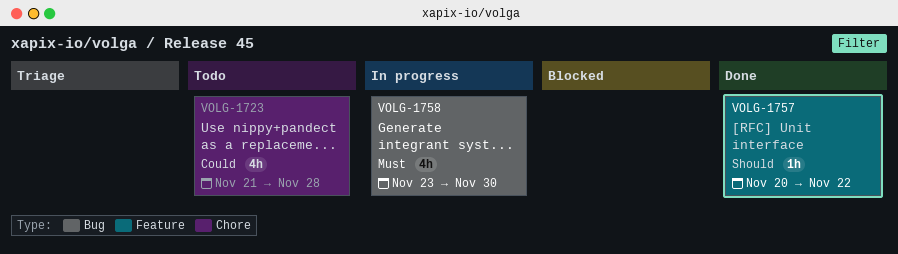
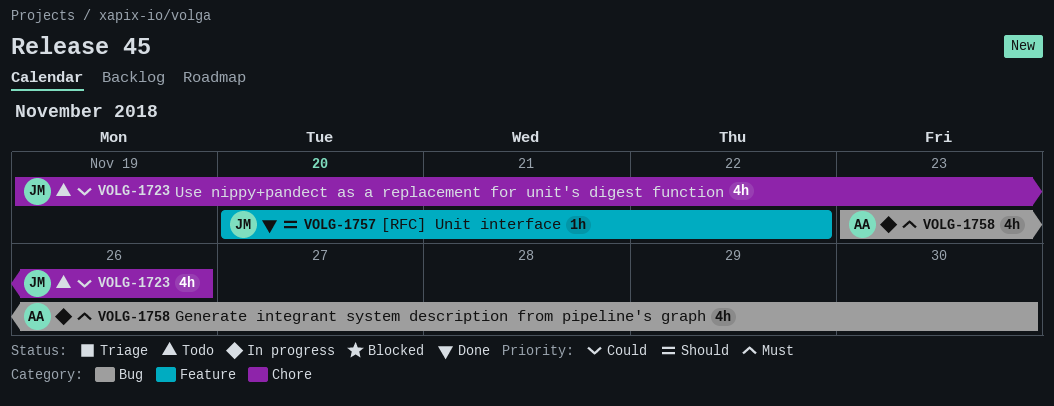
VOLG-1723, start: Nov 21 -> Nov 19
VOLG-1723, due: Nov 28 -> Nov 26

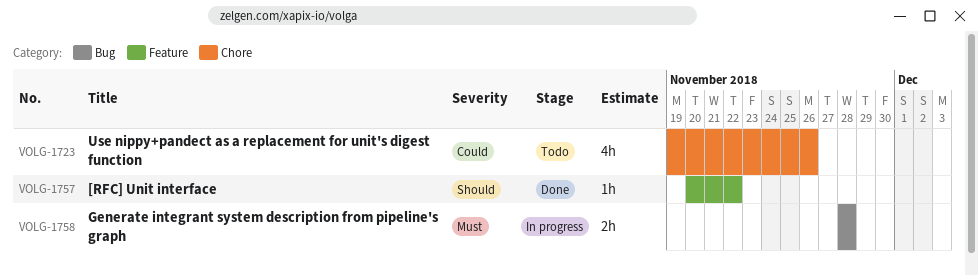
VOLG-1758, estimate: 4h -> 2h
VOLG-1758, start: Nov 23 -> Nov 28
VOLG-1758, due: Nov 30 -> Nov 28

